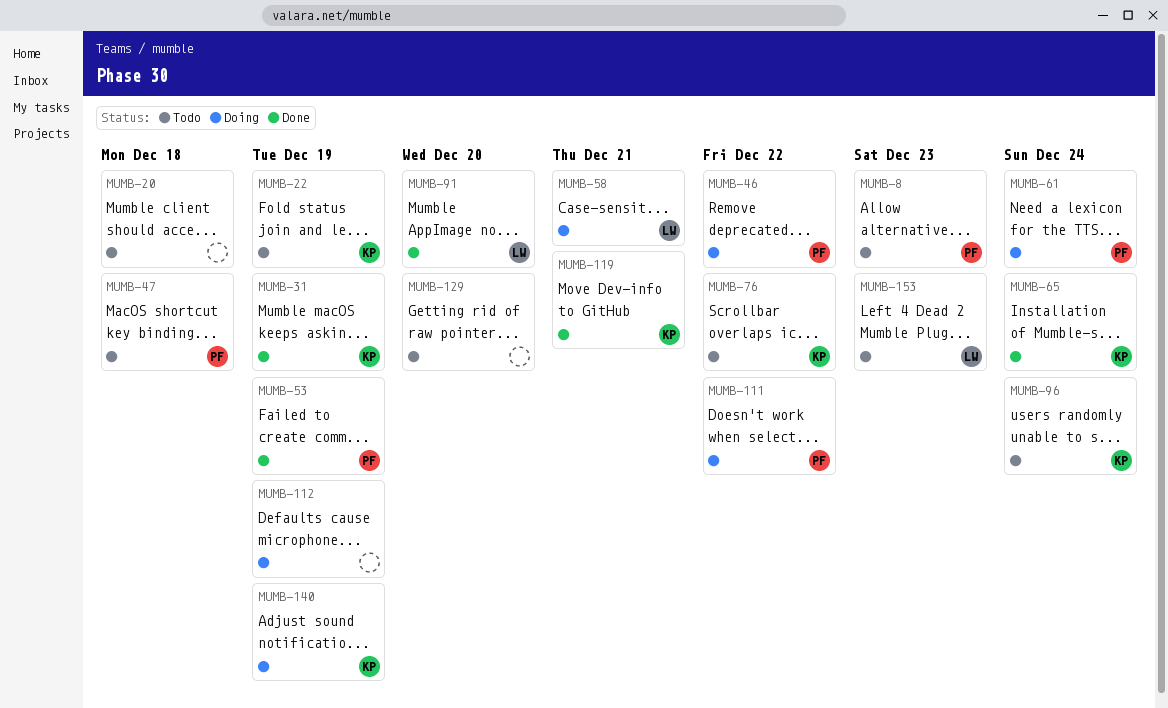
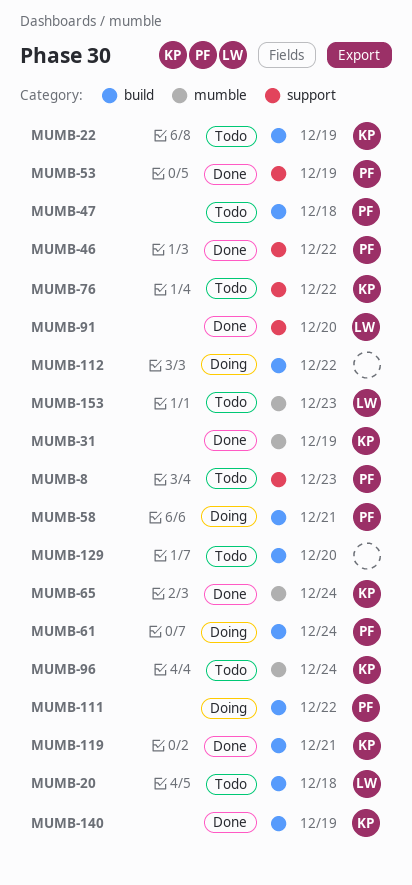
MUMB-20, owner: none -> LW
MUMB-46, status: Doing -> Done
MUMB-58, owner: LW -> PF
MUMB-112, due: Dec 19 -> Dec 22
MUMB-140, status: Doing -> Done

